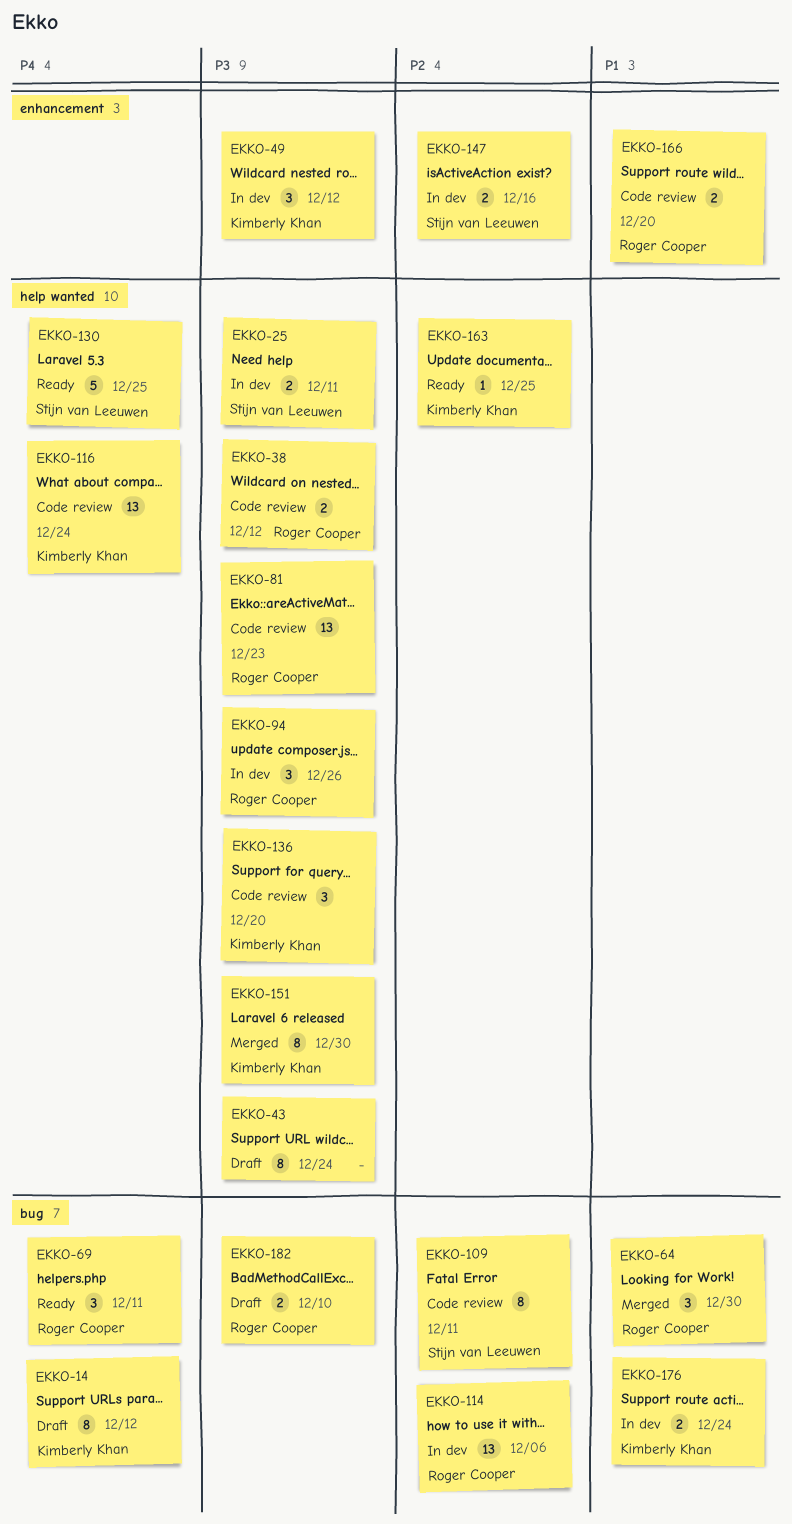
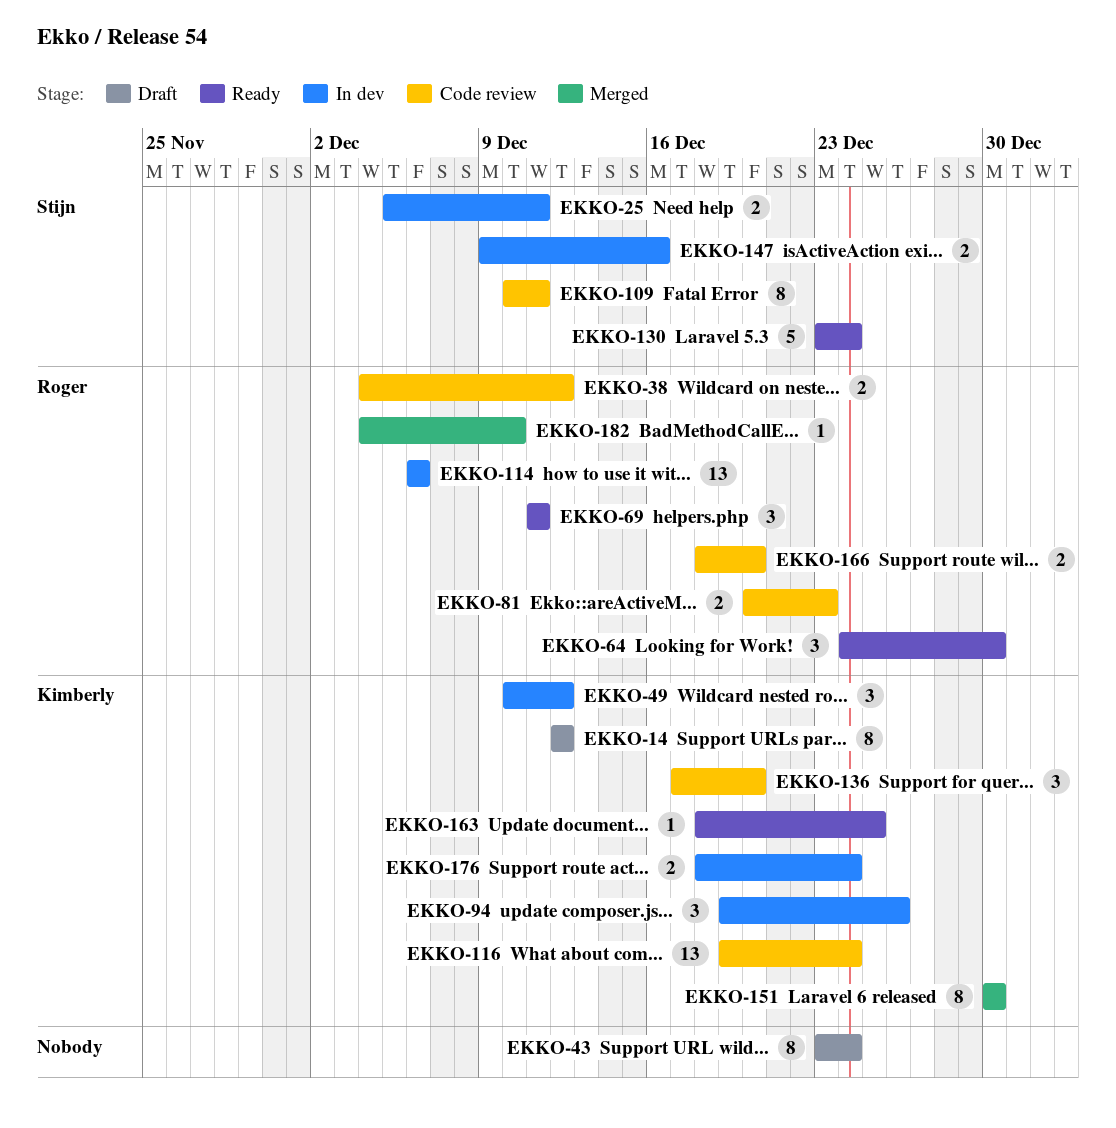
EKKO-64, status: Merged -> Ready
EKKO-81, estimate: 13 -> 2
EKKO-94, owner: Roger Cooper -> Kimberly Khan
EKKO-130, due: Dec 25 -> Dec 24
EKKO-182, status: Draft -> Merged
EKKO-182, estimate: 2 -> 1

